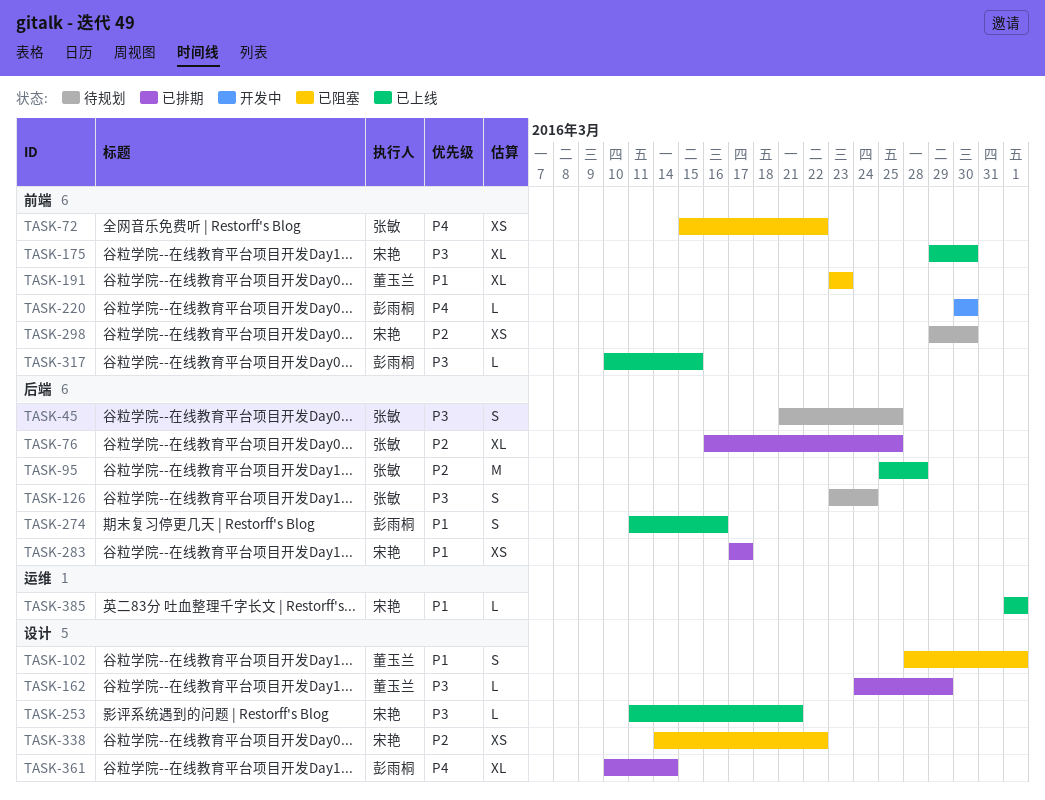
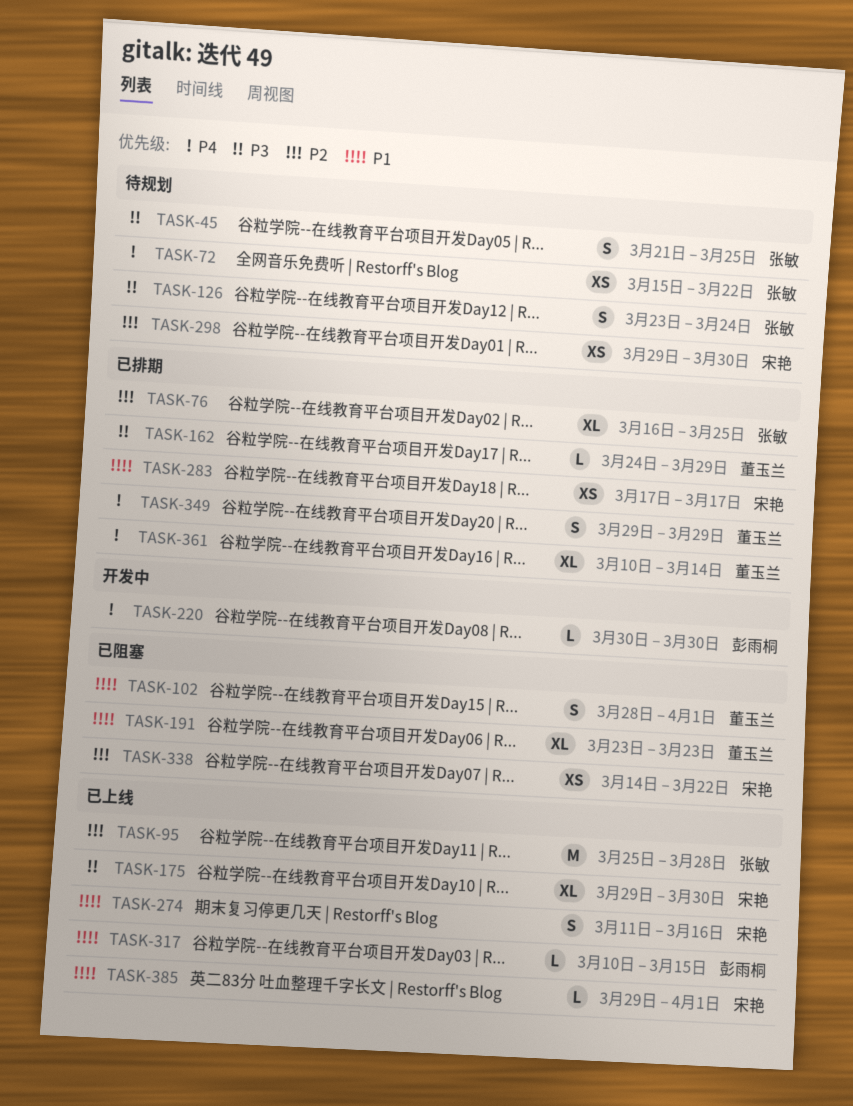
TASK-72, status: 已阻塞 -> 待规划
TASK-253: present -> none
TASK-274, owner: 彭雨桐 -> 宋艳
TASK-317, priority: P3 -> P1
TASK-349: none -> present
TASK-361, owner: 彭雨桐 -> 董玉兰
TASK-385, start: Apr 1 -> Mar 29

